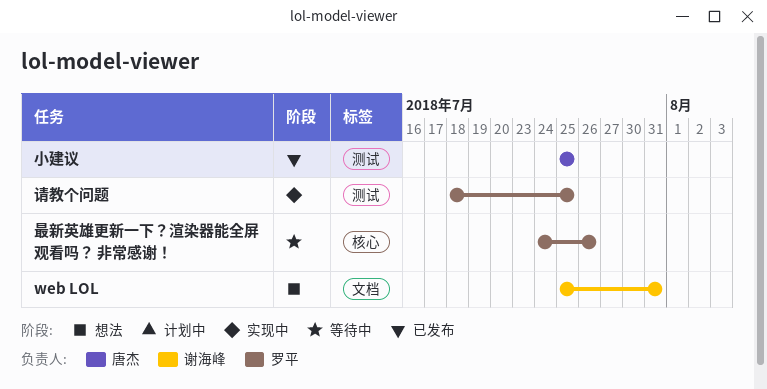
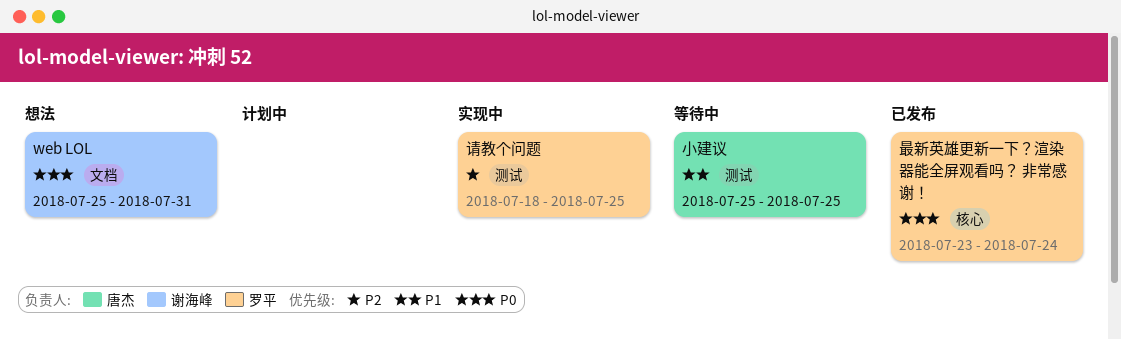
小建议, status: 已发布 -> 等待中
最新英雄更新一下？渲染器能全屏观看吗？ 非常感谢！, status: 等待中 -> 已发布
最新英雄更新一下？渲染器能全屏观看吗？ 非常感谢！, start: Jul 24 -> Jul 23
最新英雄更新一下？渲染器能全屏观看吗？ 非常感谢！, due: Jul 26 -> Jul 24

